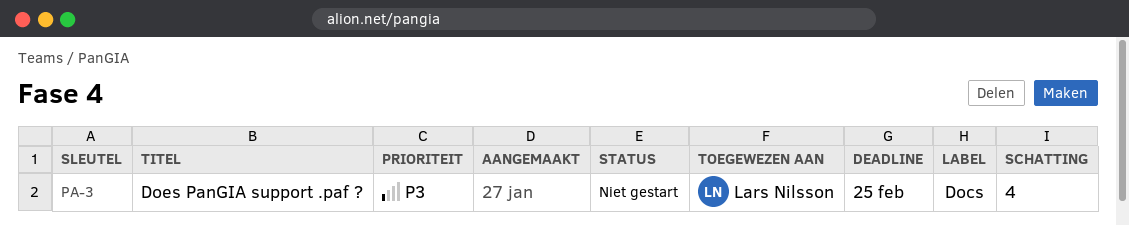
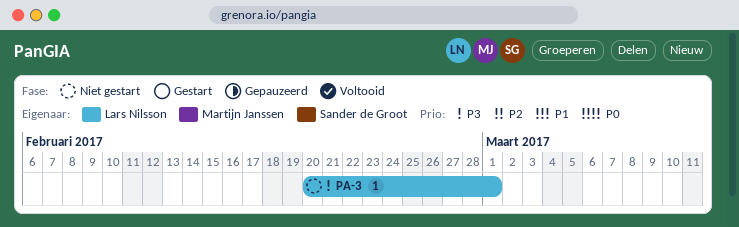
PA-3, estimate: 4 -> 1
PA-3, due: Feb 25 -> Mar 1

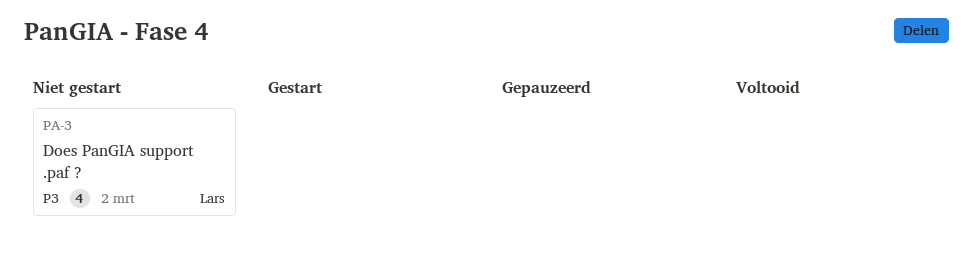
PA-3, estimate: 1 -> 4
PA-3, due: Mar 1 -> Mar 2

